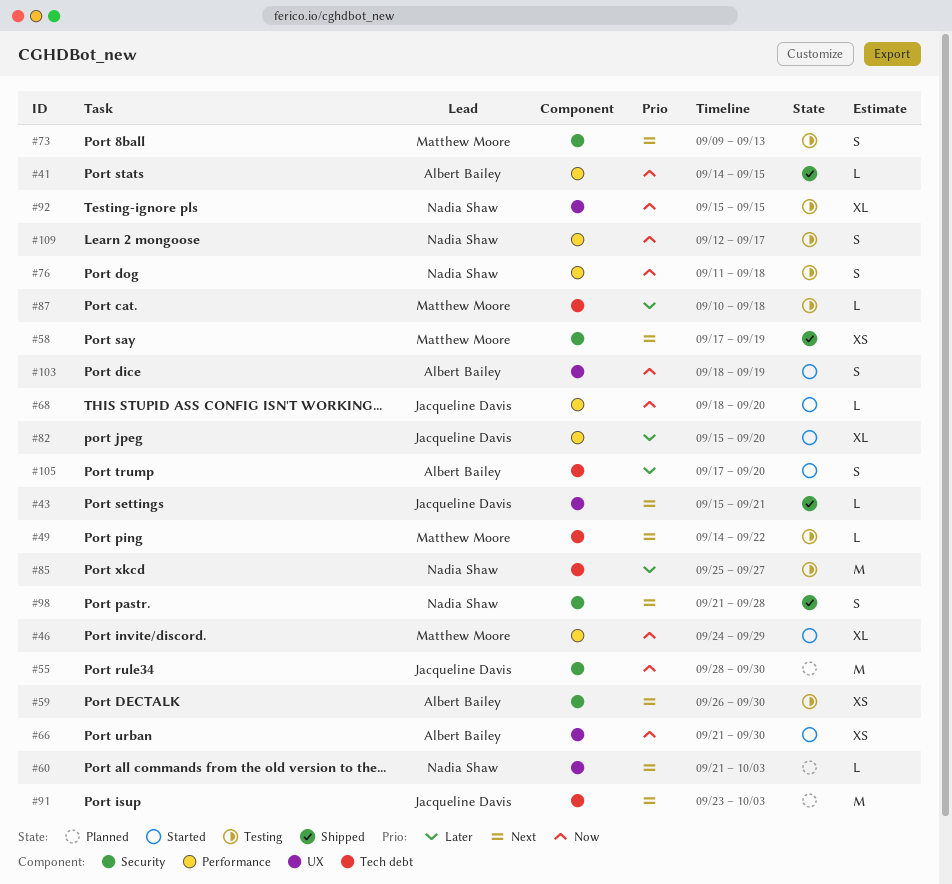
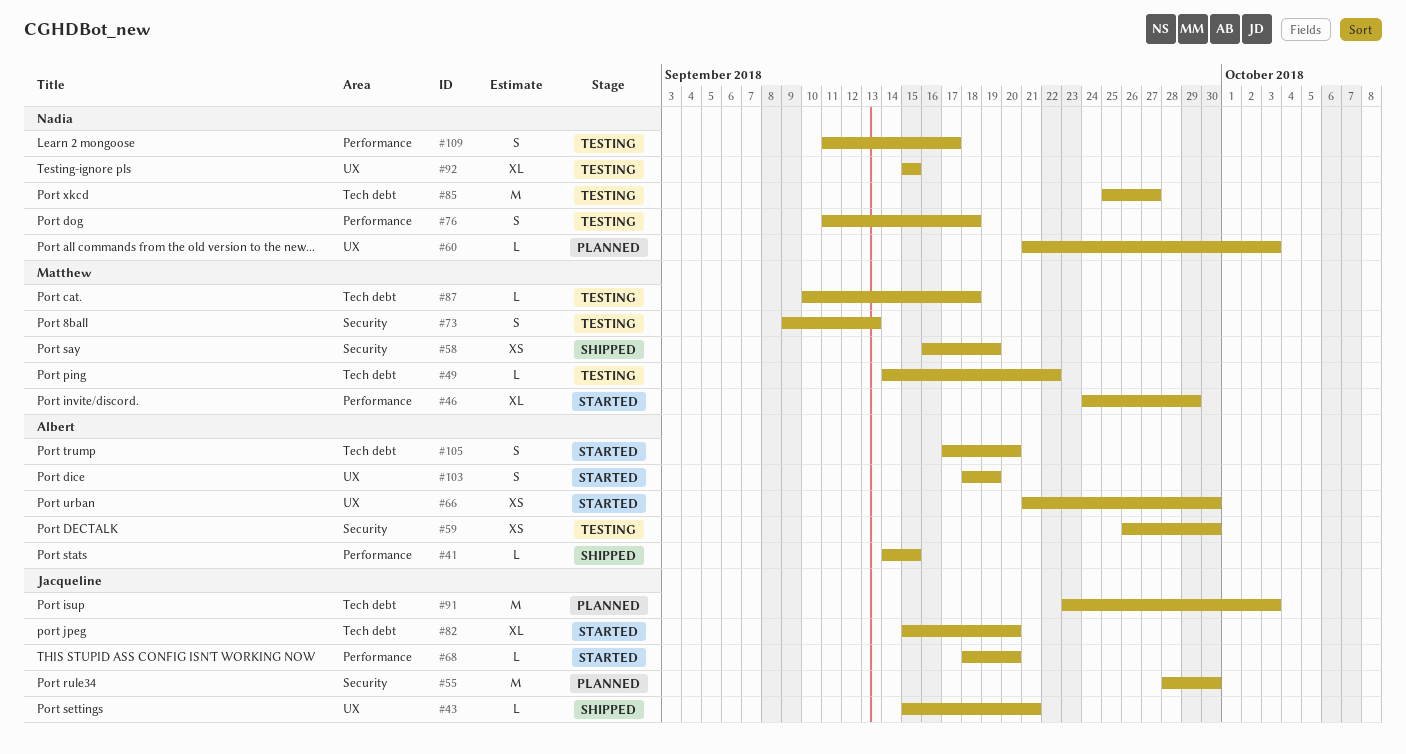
#58, start: Sep 17 -> Sep 16
#82, label: Performance -> Tech debt
#98: present -> none
#109, start: Sep 12 -> Sep 11

